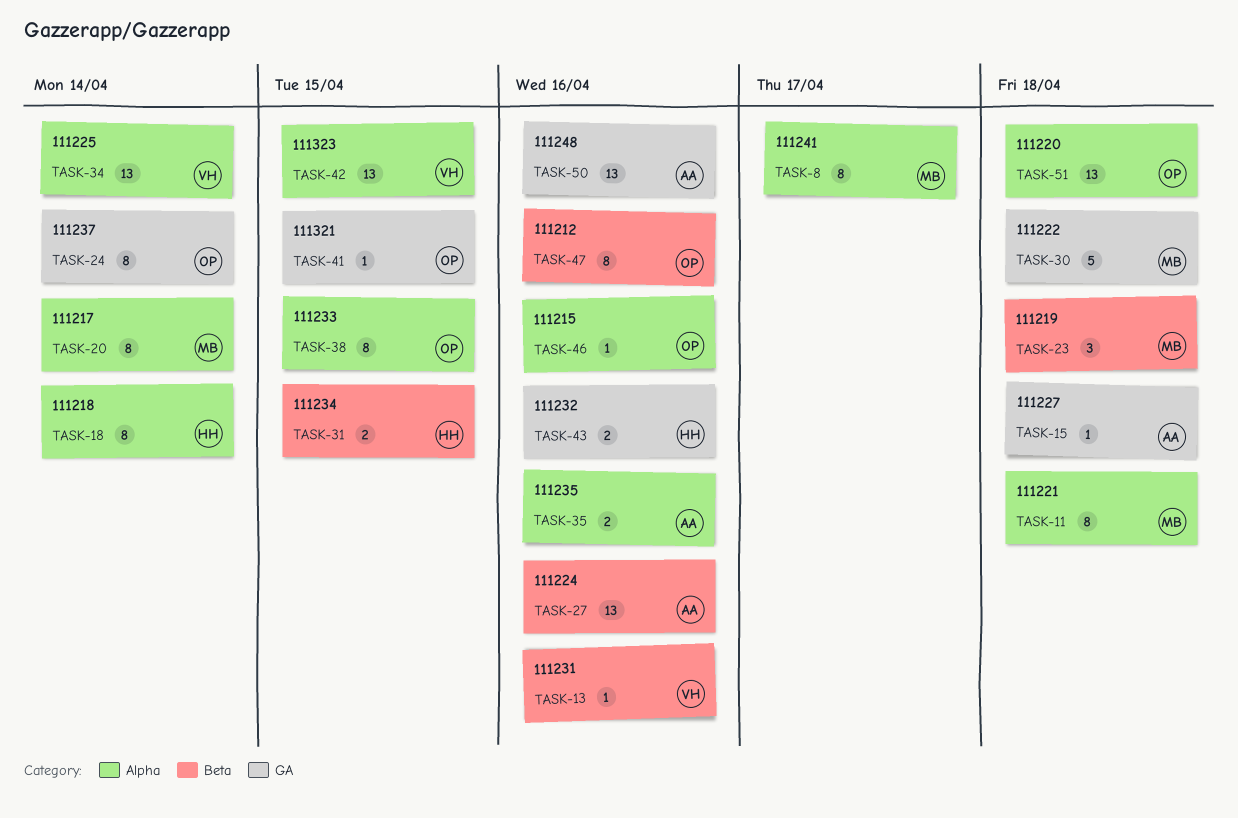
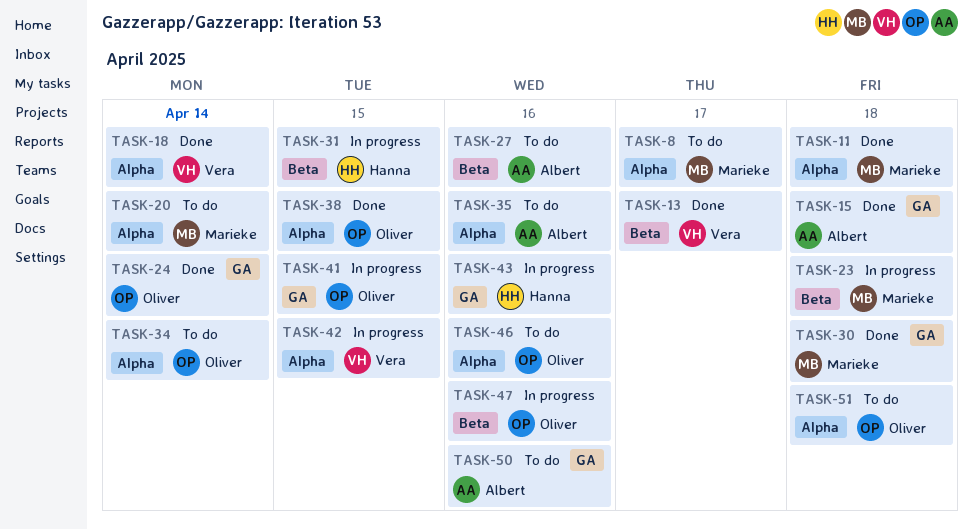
TASK-13, due: Apr 16 -> Apr 17
TASK-18, owner: Hanna -> Vera
TASK-34, owner: Vera -> Oliver

